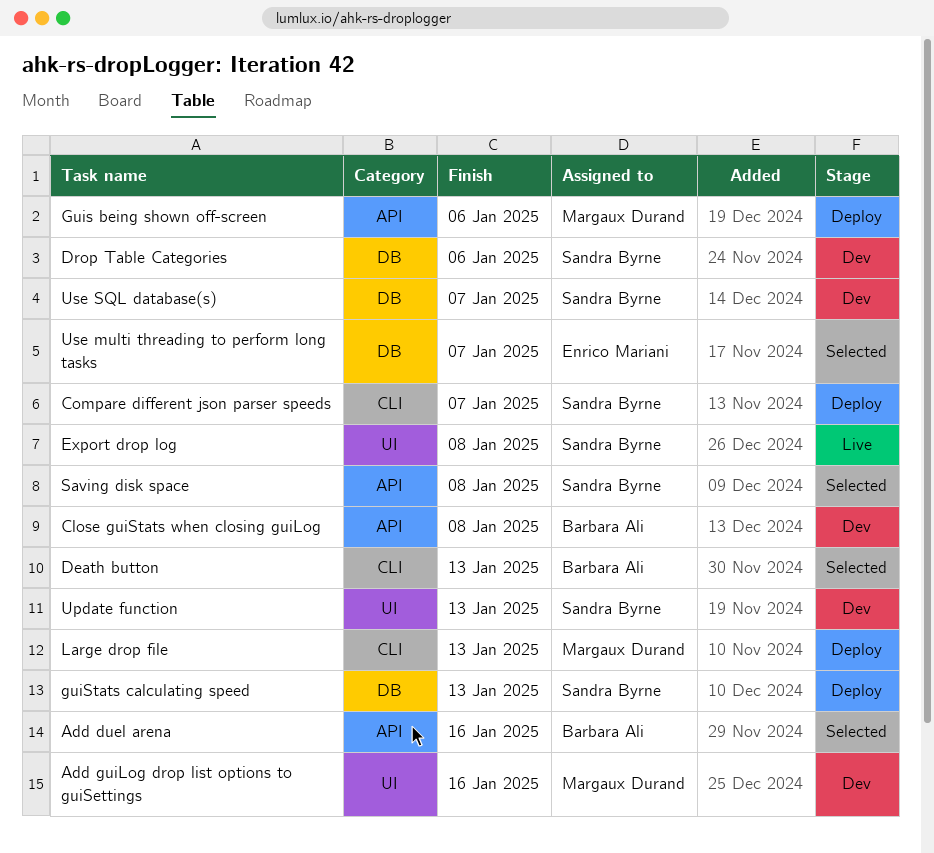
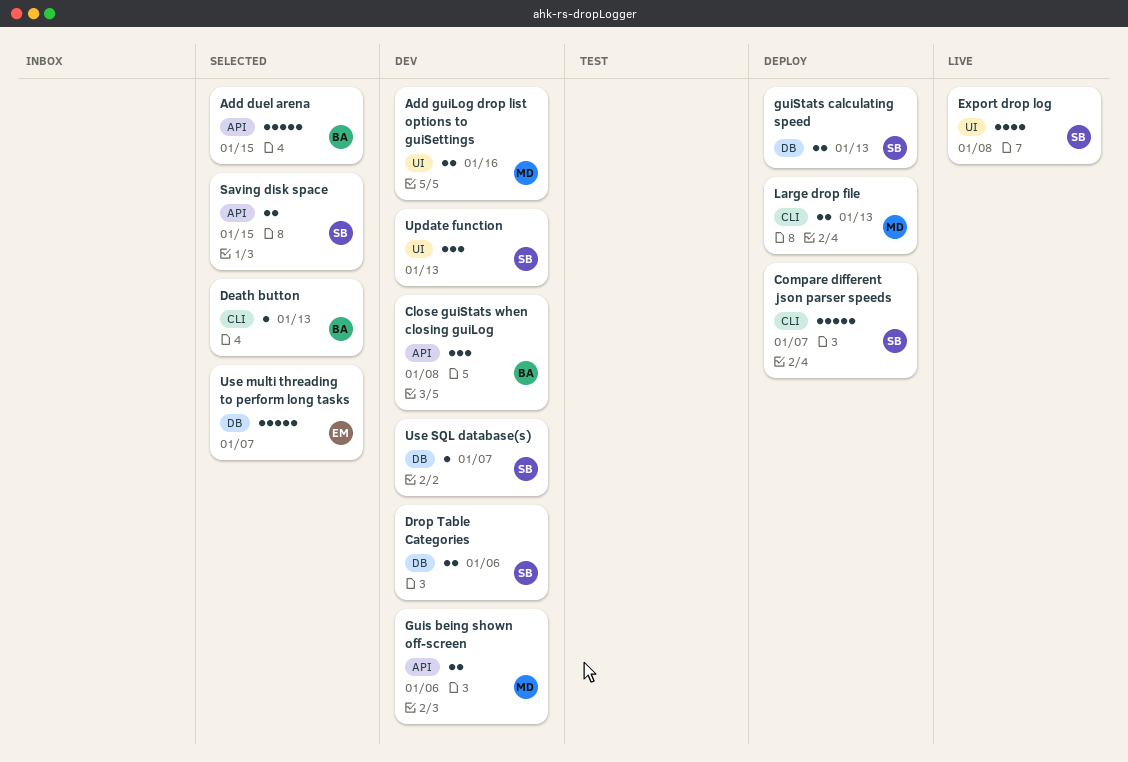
Add duel arena, due: Jan 16 -> Jan 15
Guis being shown off-screen, status: Deploy -> Dev
Saving disk space, due: Jan 8 -> Jan 15

